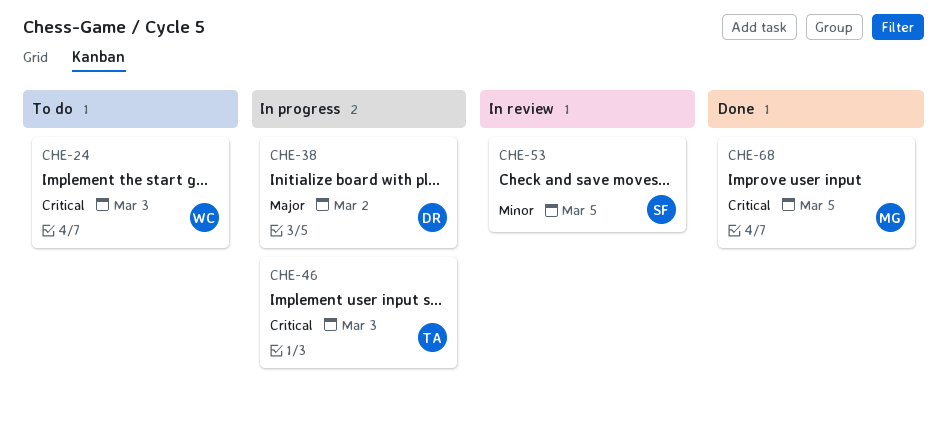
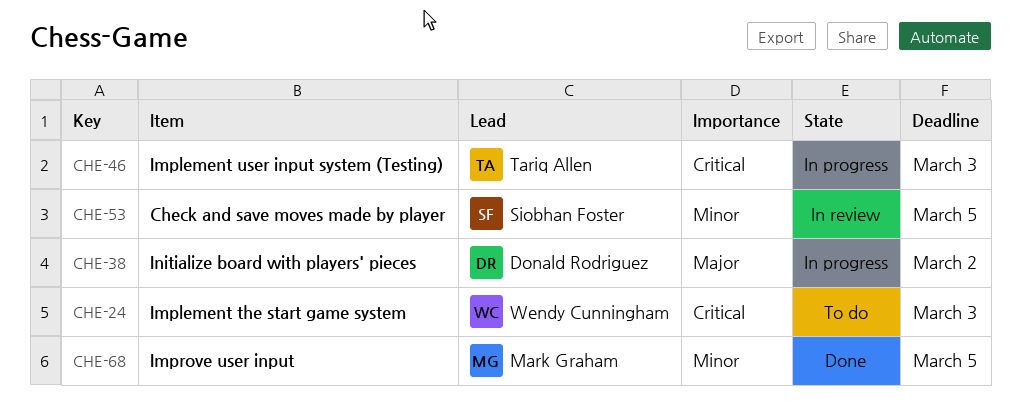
CHE-68, priority: Critical -> Minor

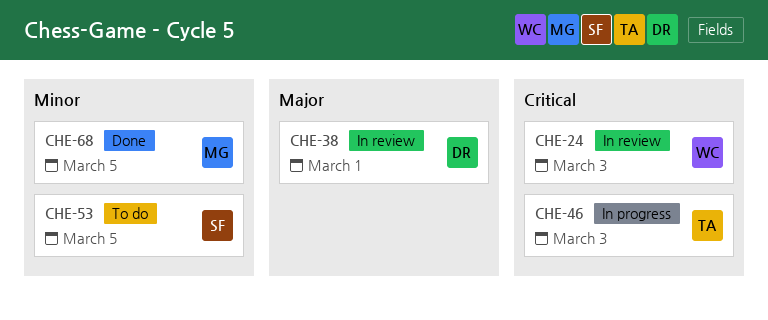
CHE-24, status: To do -> In review
CHE-38, status: In progress -> In review
CHE-38, due: Mar 2 -> Mar 1
CHE-53, status: In review -> To do

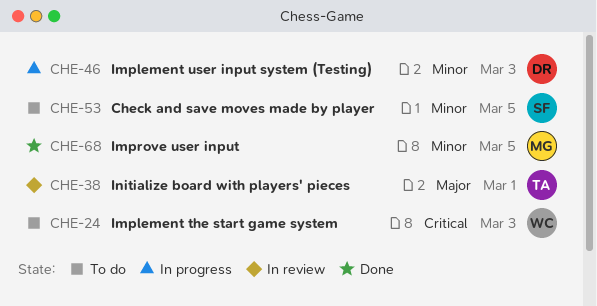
CHE-24, status: In review -> To do
CHE-38, owner: DR -> TA
CHE-46, owner: TA -> DR
CHE-46, priority: Critical -> Minor

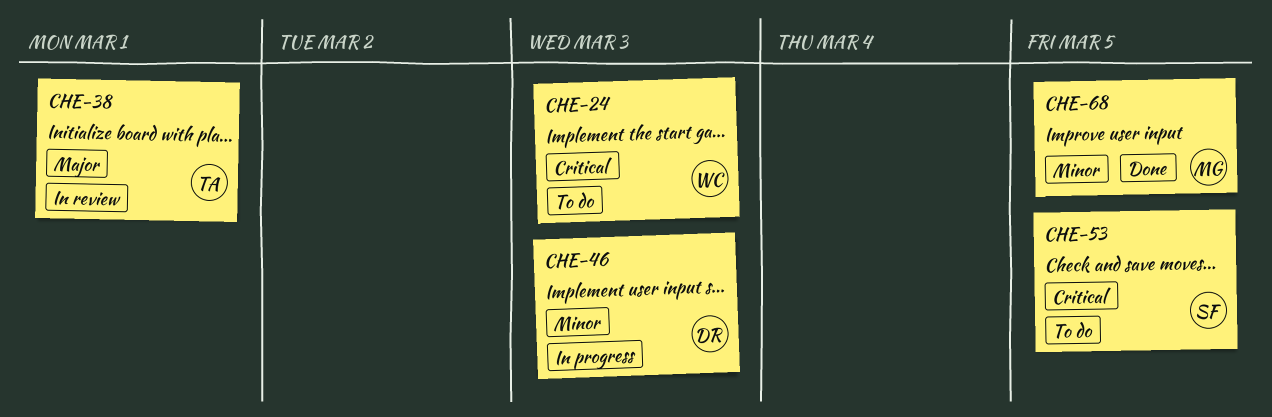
CHE-53, priority: Minor -> Critical

